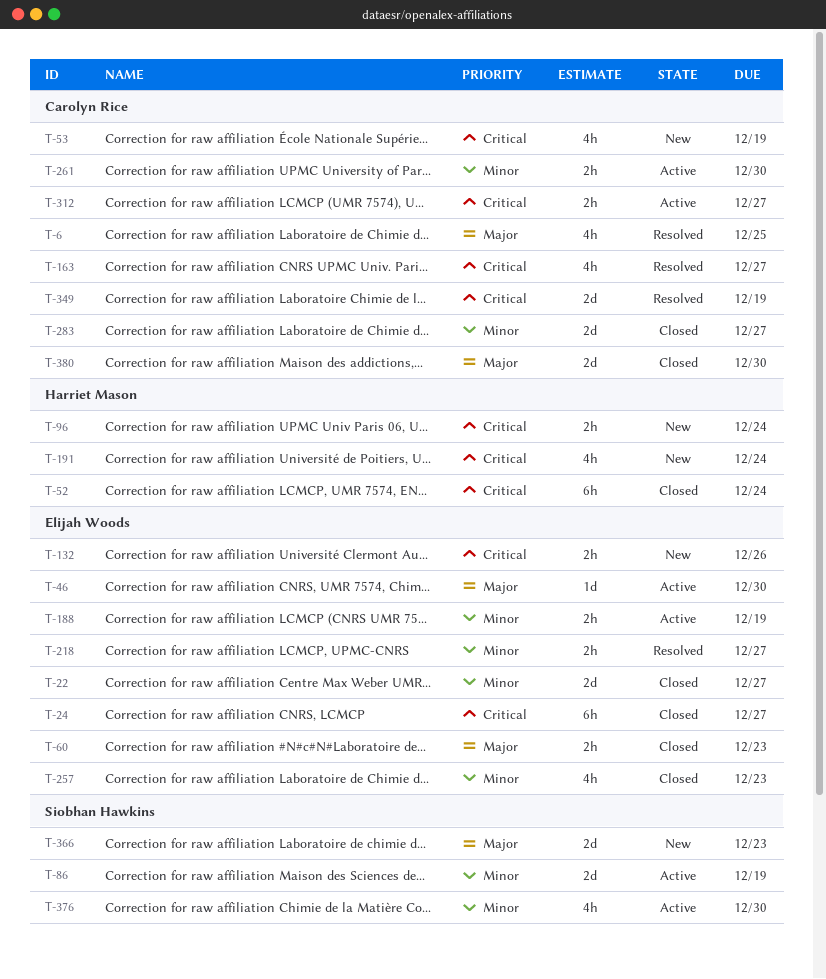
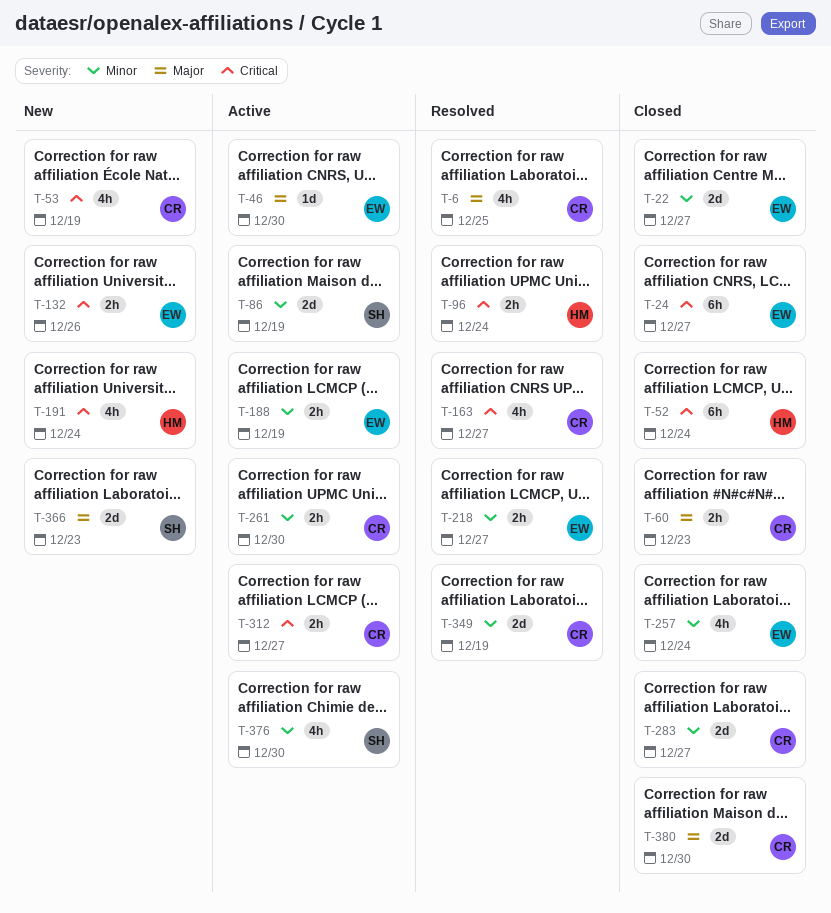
T-60, owner: Elijah Woods -> Carolyn Rice
T-96, status: New -> Resolved
T-257, due: Dec 23 -> Dec 24
T-349, priority: Critical -> Minor

